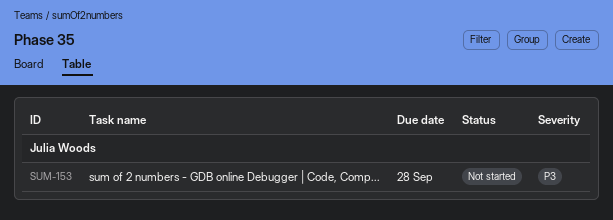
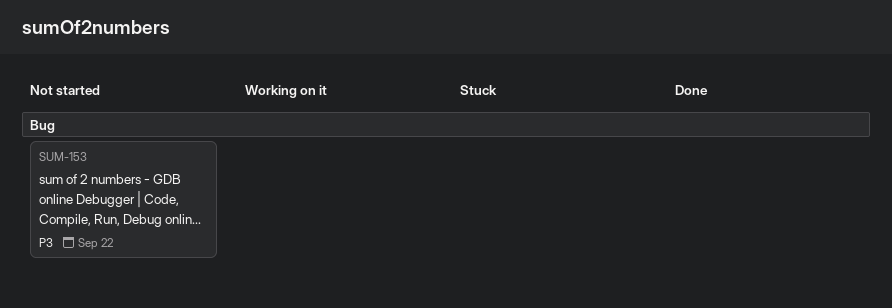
SUM-153, due: Sep 28 -> Sep 22

